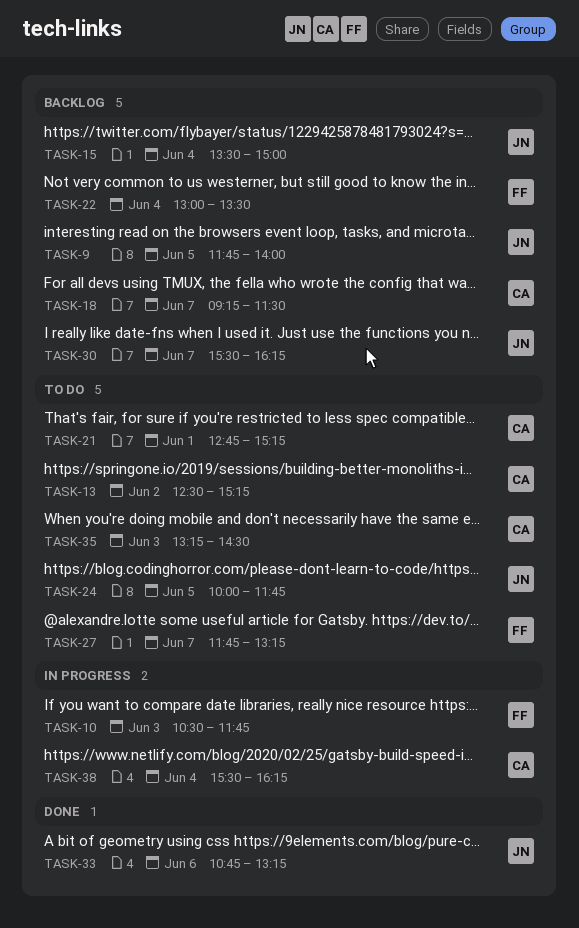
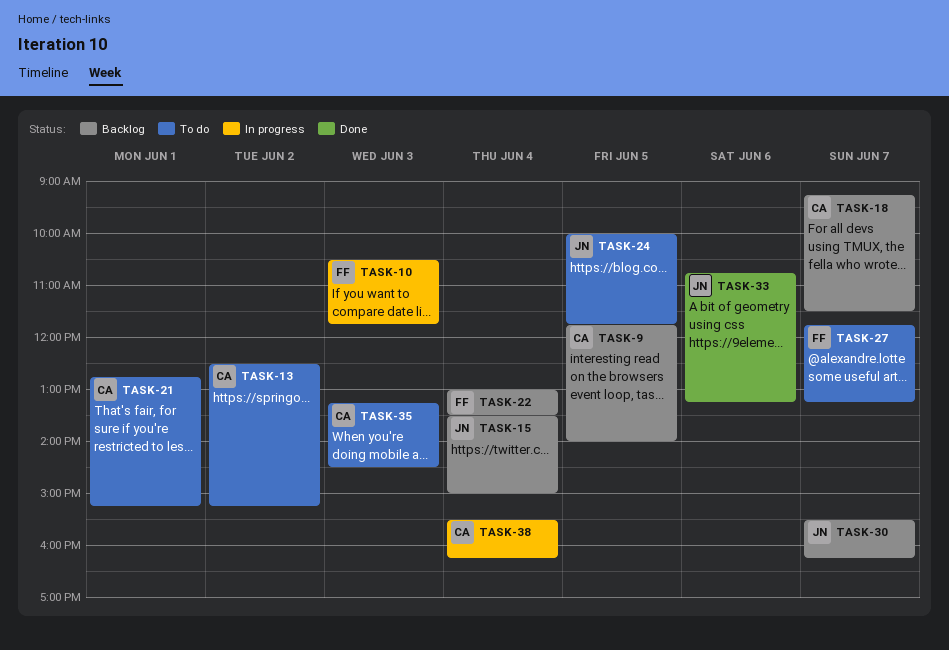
TASK-9, owner: JN -> CA

